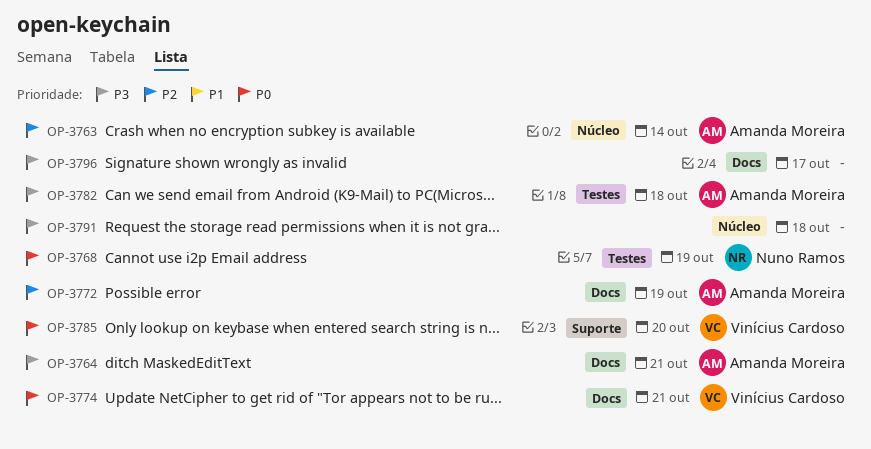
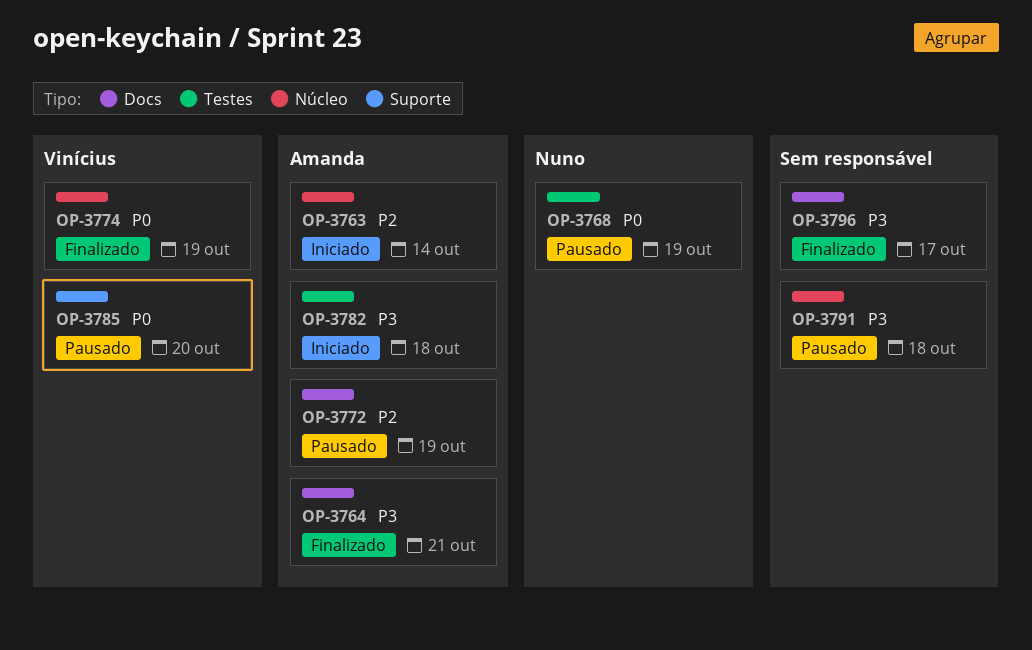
OP-3774, label: Docs -> Núcleo
OP-3774, due: Oct 21 -> Oct 19

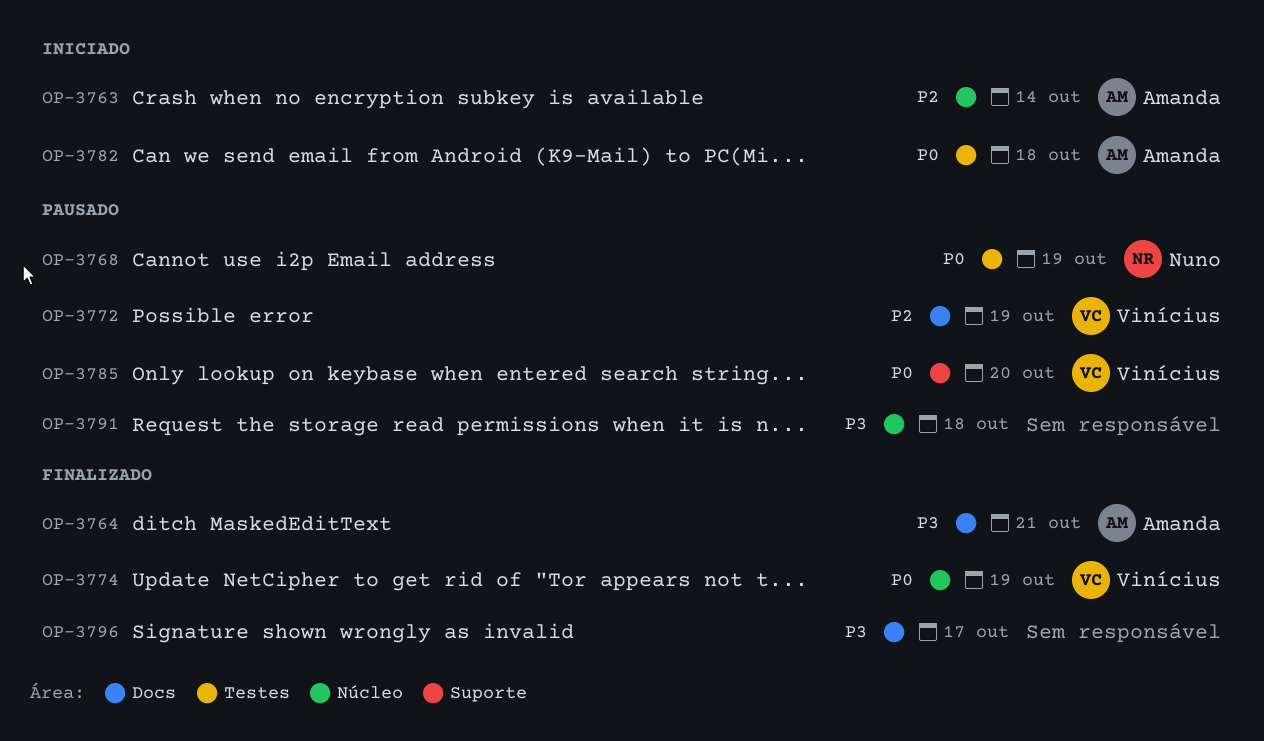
OP-3772, owner: Amanda -> Vinícius
OP-3782, priority: P3 -> P0

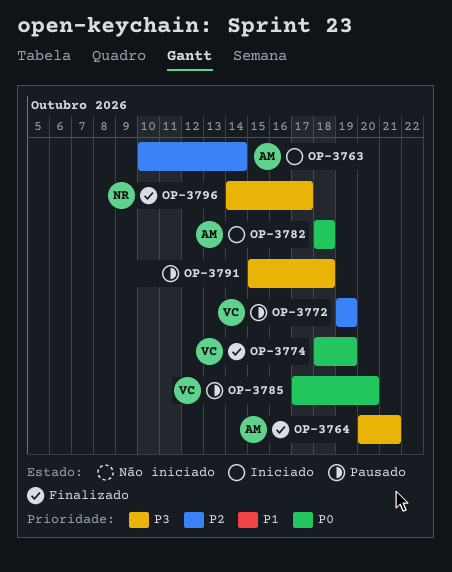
OP-3768: present -> none
OP-3796, owner: none -> Nuno

